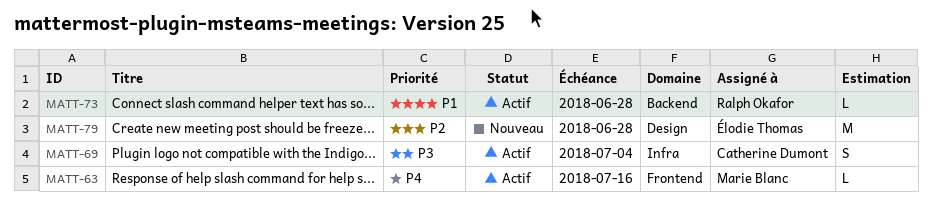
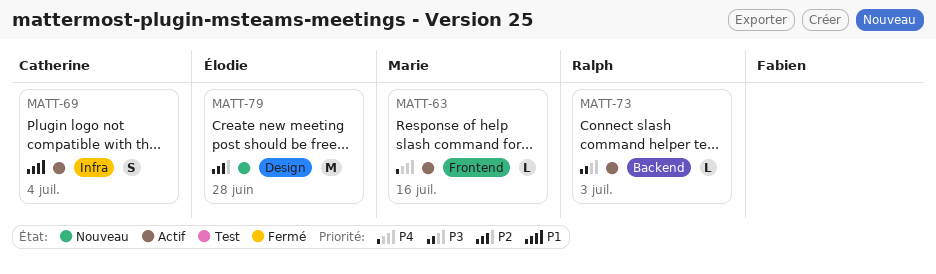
MATT-69, priority: P3 -> P1
MATT-73, priority: P1 -> P3
MATT-73, due: Jun 28 -> Jul 3

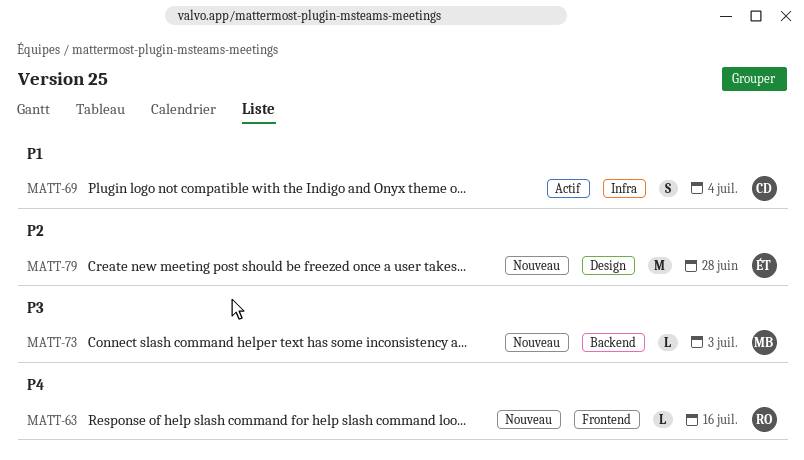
MATT-63, status: Actif -> Nouveau
MATT-63, owner: Marie -> Ralph
MATT-73, status: Actif -> Nouveau
MATT-73, owner: Ralph -> Marie

